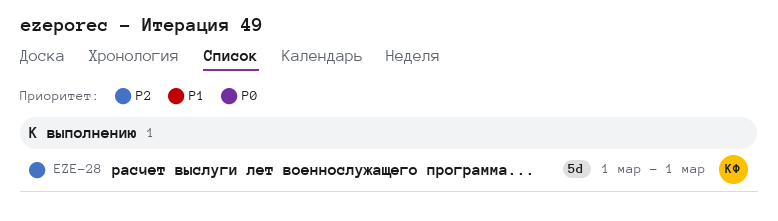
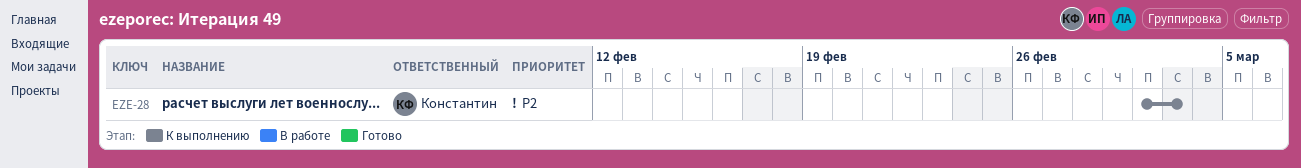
EZE-28, start: Mar 1 -> Mar 2
EZE-28, due: Mar 1 -> Mar 3

